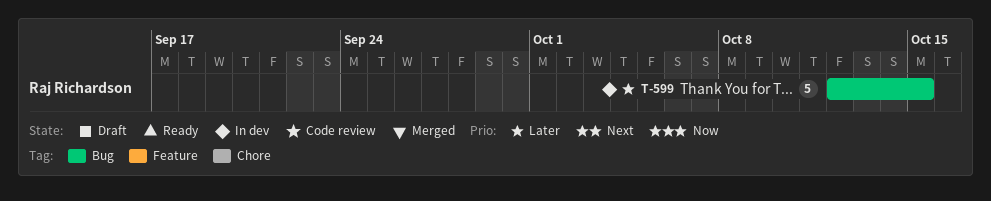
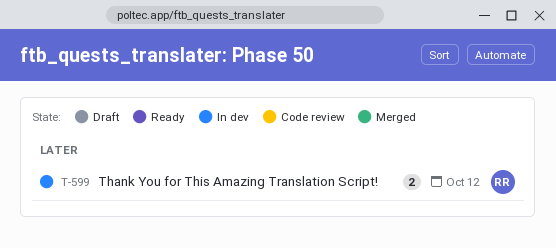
T-599, estimate: 5 -> 2
T-599, due: Oct 15 -> Oct 12

